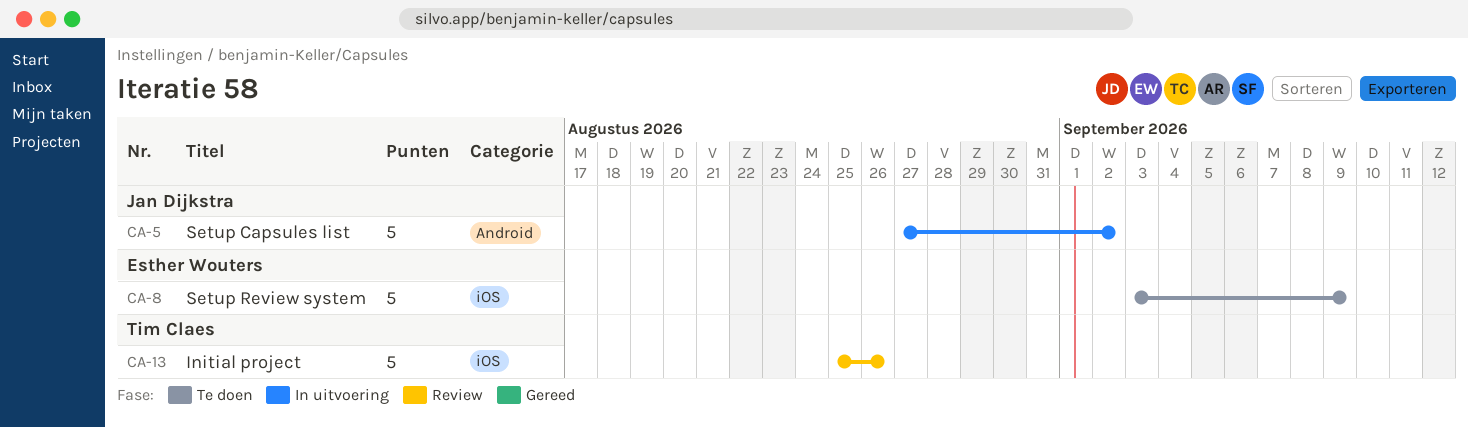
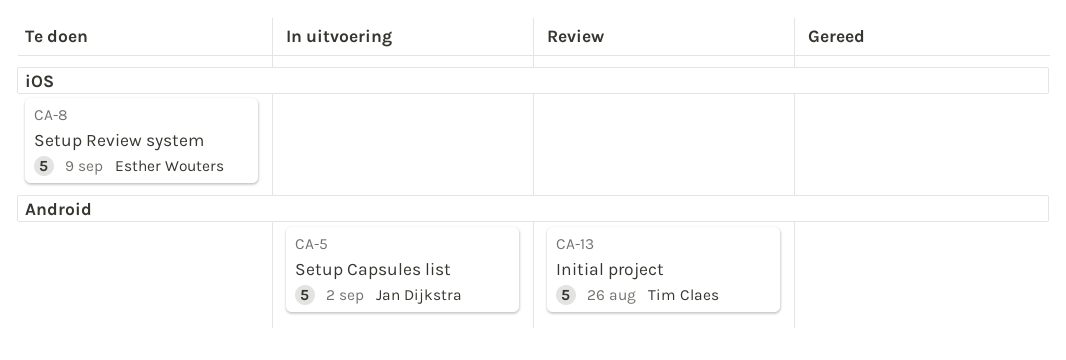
CA-13, label: iOS -> Android

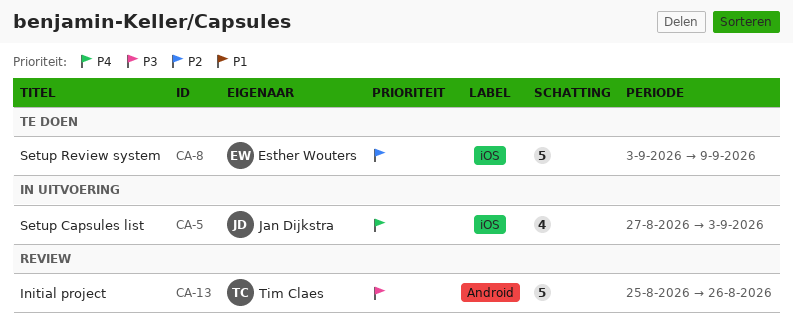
CA-5, label: Android -> iOS
CA-5, estimate: 5 -> 4
CA-5, due: Sep 2 -> Sep 3

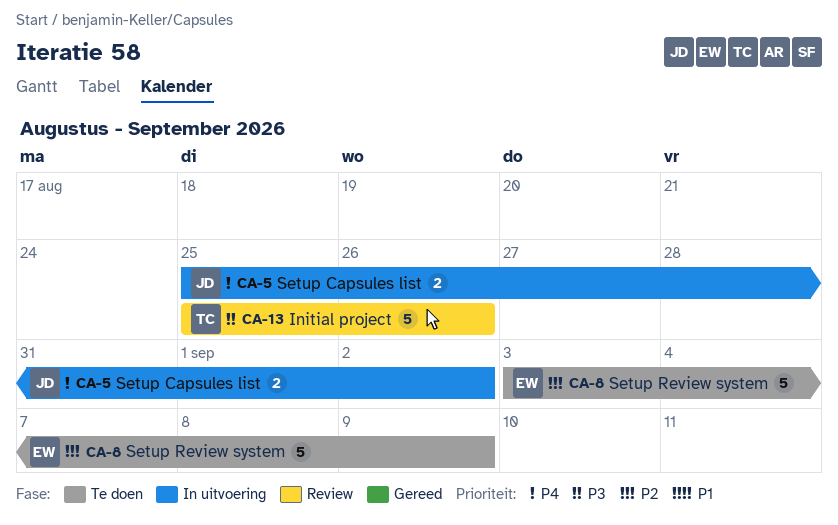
CA-5, estimate: 4 -> 2
CA-5, start: Aug 27 -> Aug 25
CA-5, due: Sep 3 -> Sep 2

